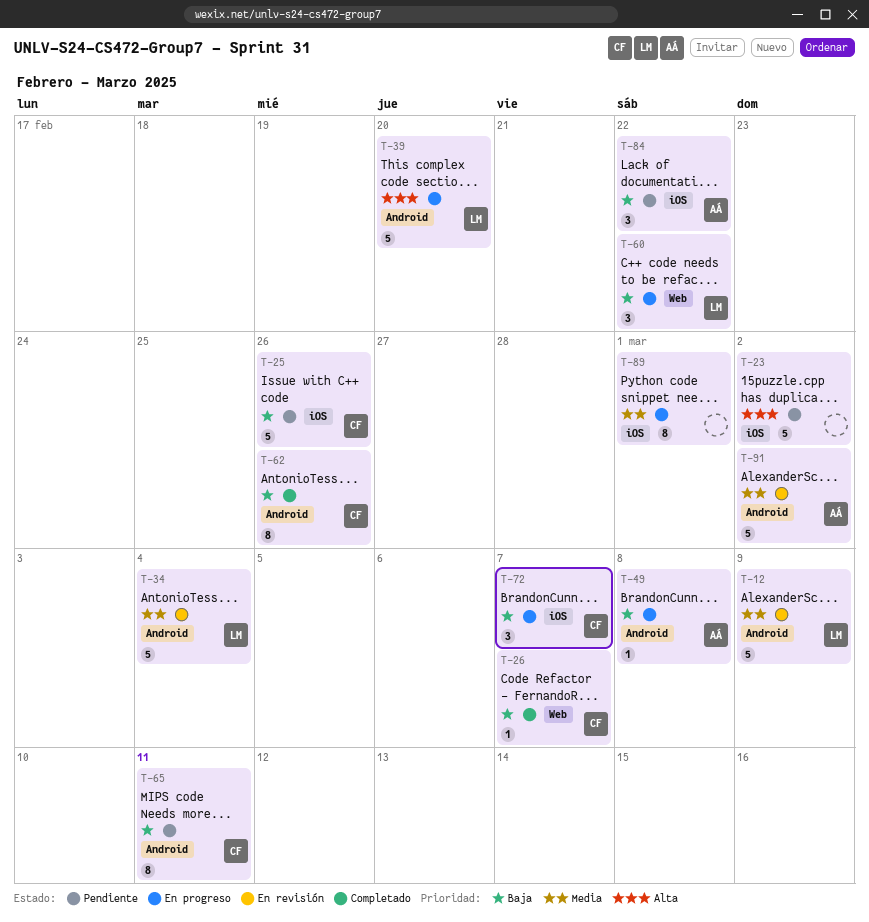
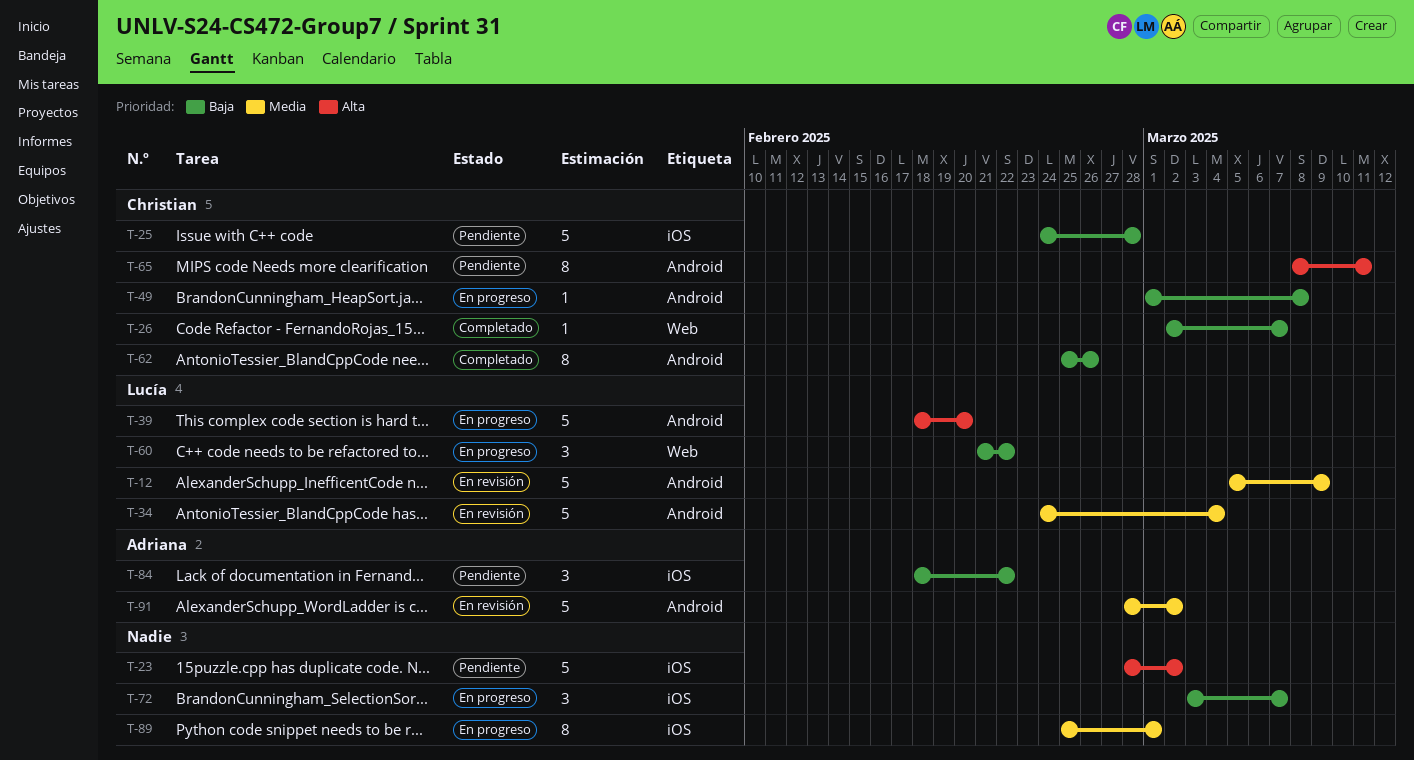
T-25, due: Feb 26 -> Feb 28
T-49, owner: Adriana -> Christian
T-65, priority: Baja -> Alta
T-72, owner: Christian -> none

